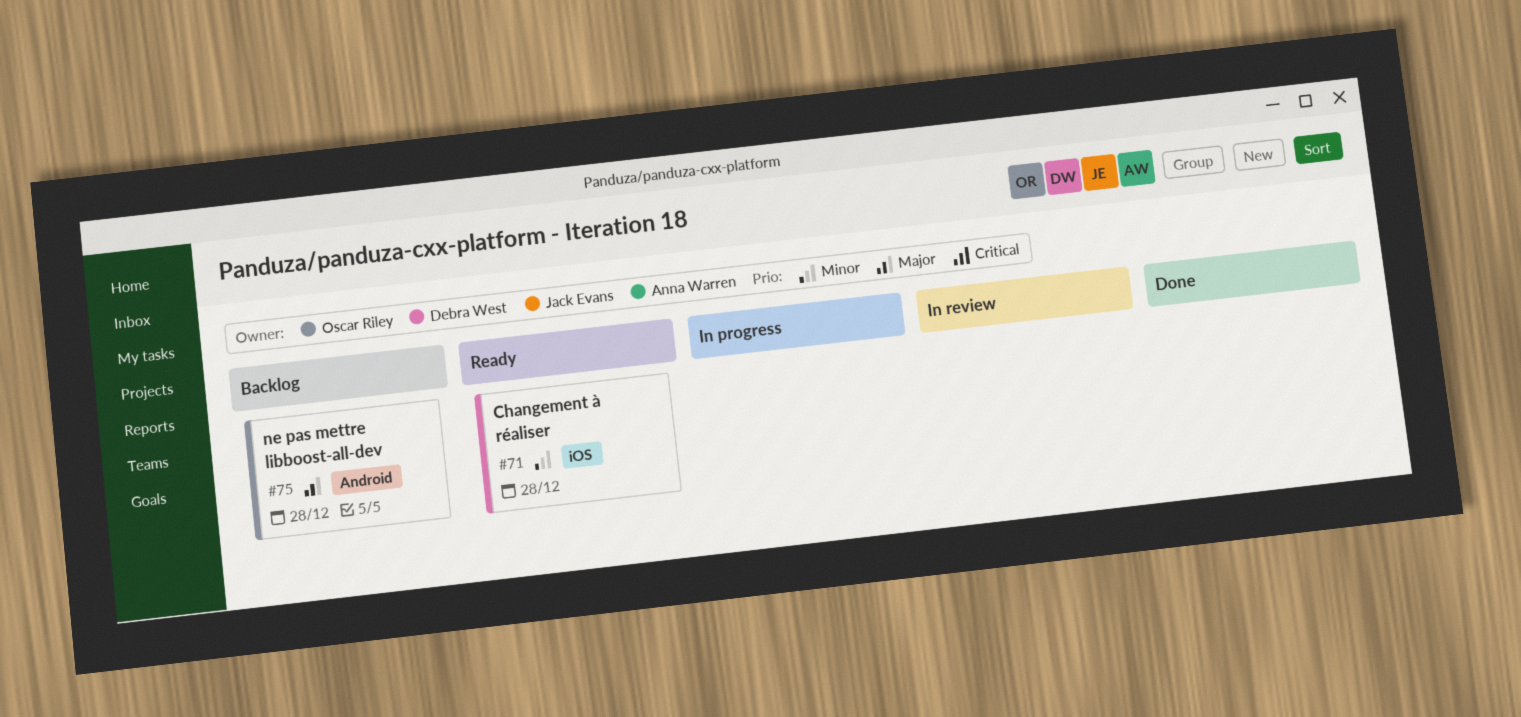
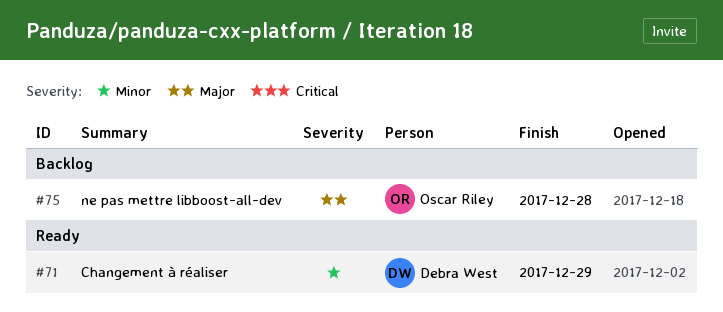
#71, due: Dec 28 -> Dec 29

